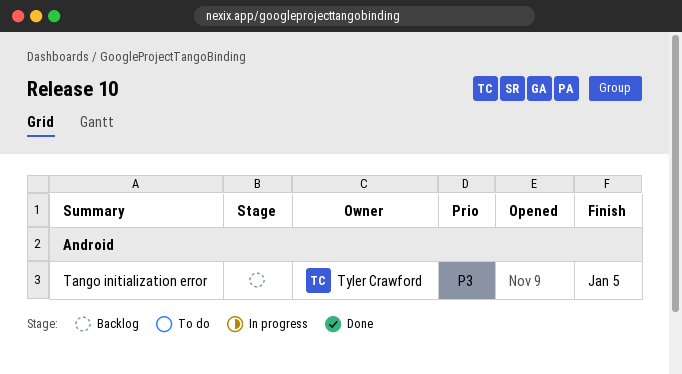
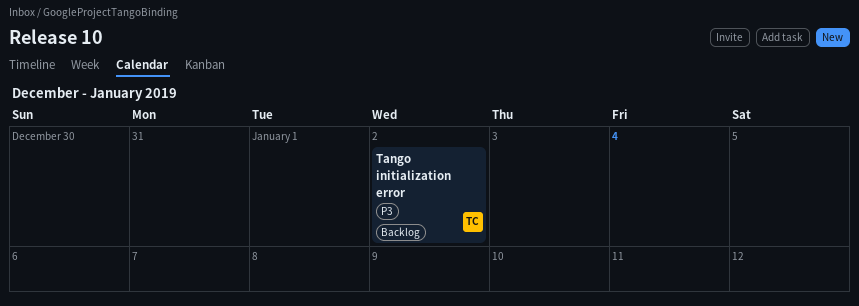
Tango initialization error, due: Jan 5 -> Jan 2

